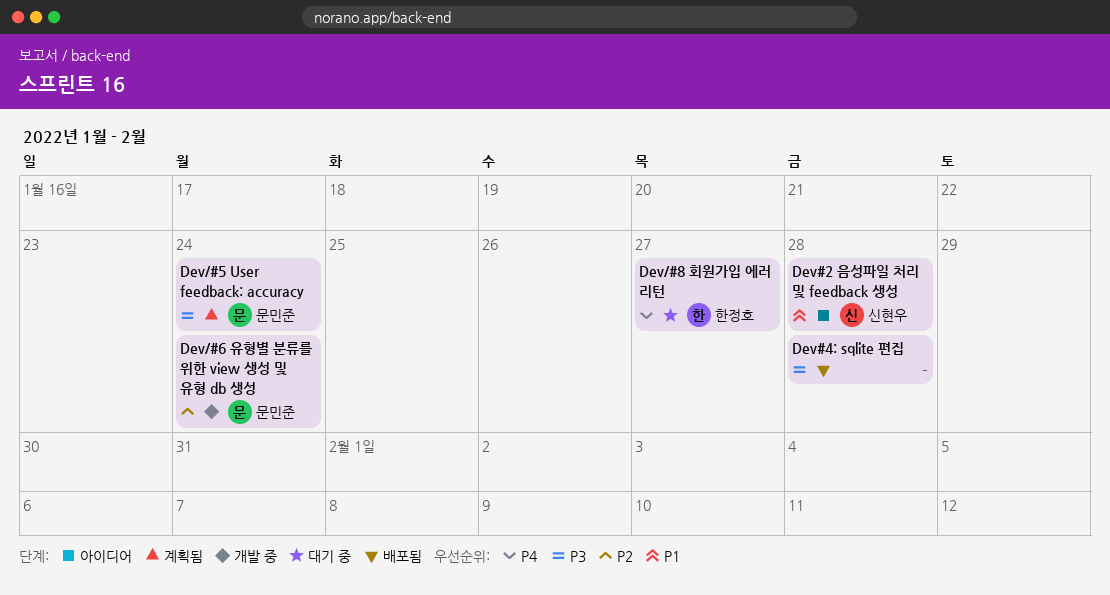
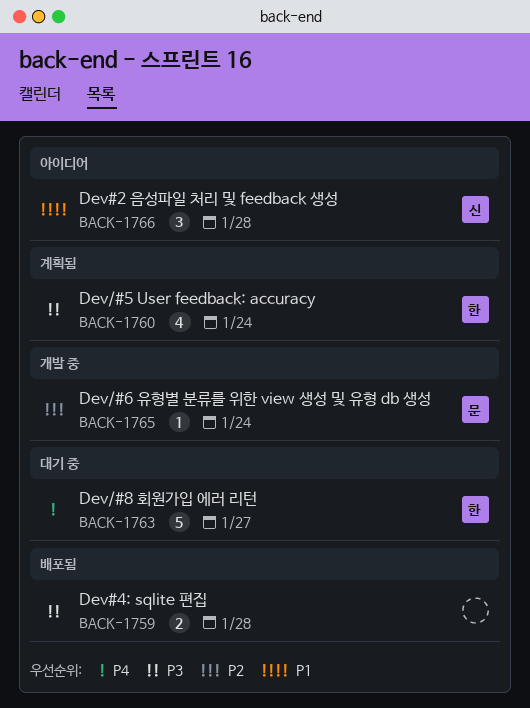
Dev/#5 User feedback: accuracy, owner: 문민준 -> 한정호

